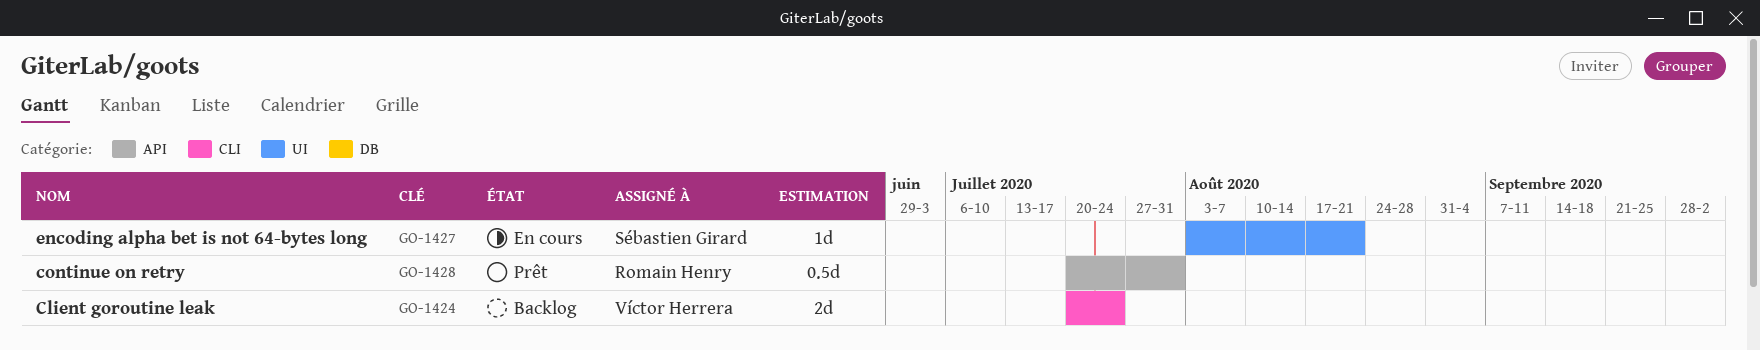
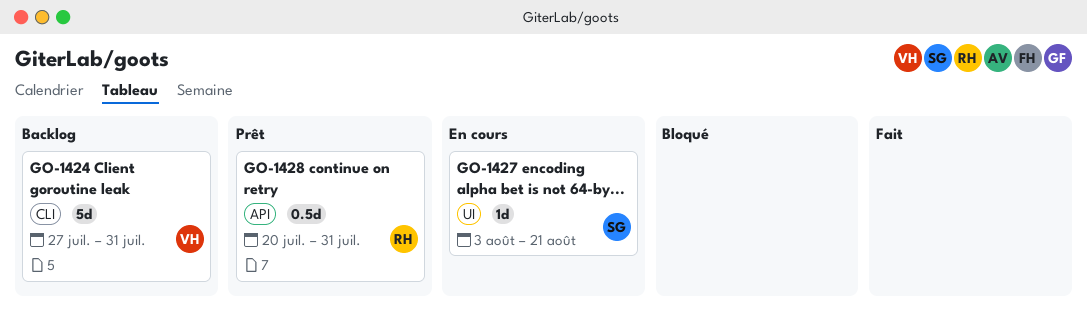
GO-1424, estimate: 2d -> 5d
GO-1424, start: Jul 20 -> Jul 27
GO-1424, due: Jul 24 -> Jul 31

